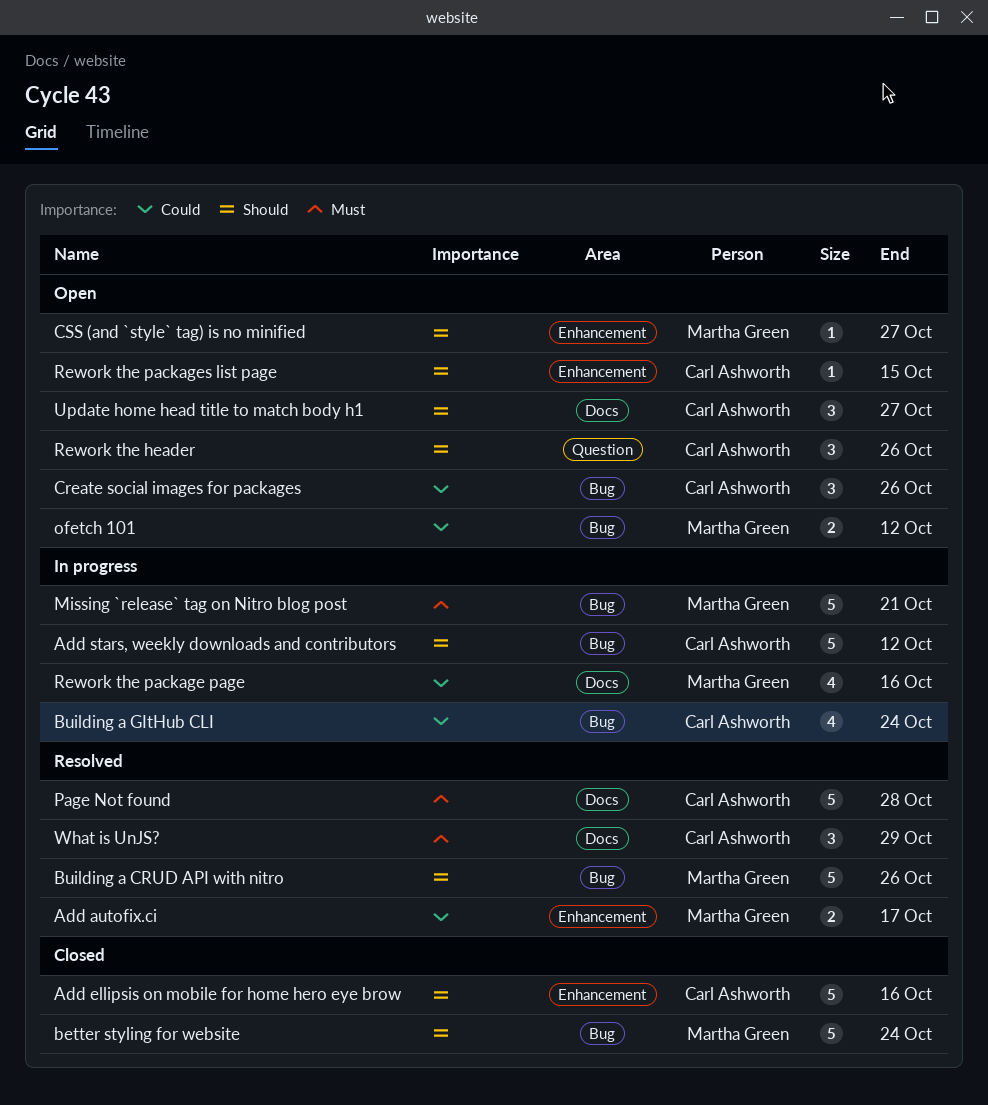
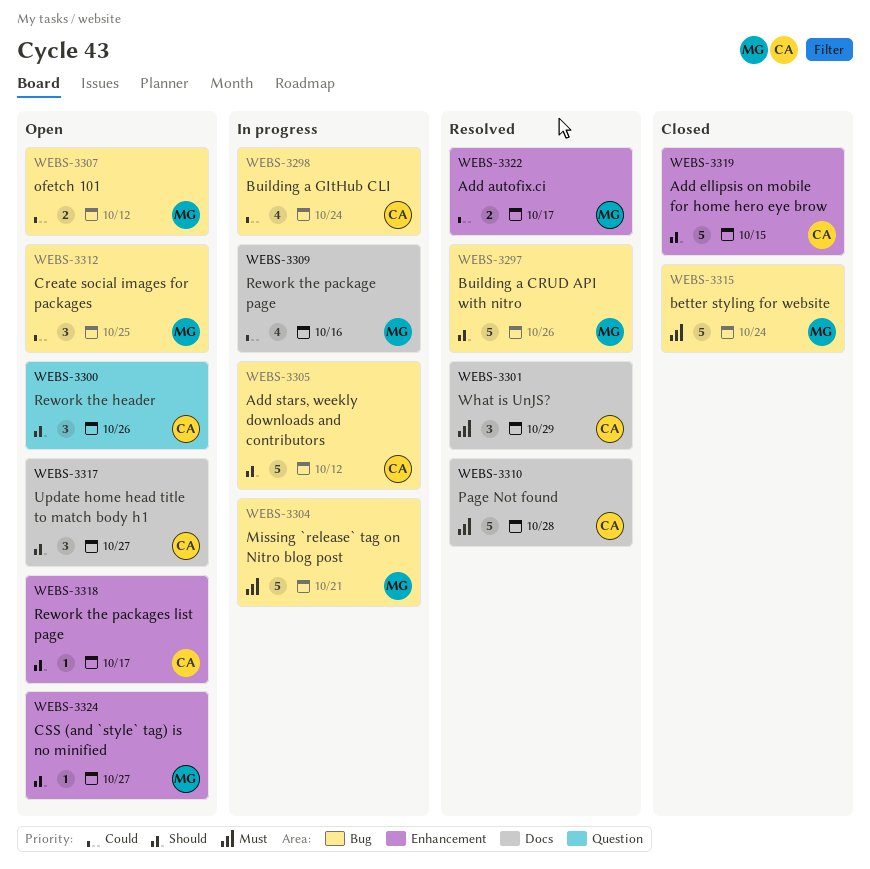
Add ellipsis on mobile for home hero eye brow, due: Oct 16 -> Oct 15
better styling for website, priority: Should -> Must
Create social images for packages, owner: Carl Ashworth -> Martha Green
Create social images for packages, due: Oct 26 -> Oct 25
Rework the packages list page, due: Oct 15 -> Oct 17

